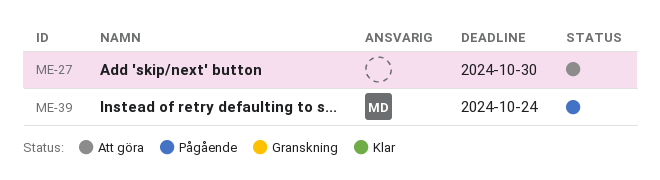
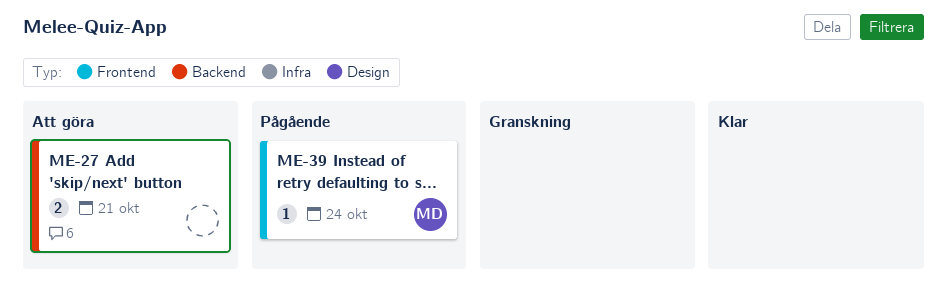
ME-27, due: Oct 30 -> Oct 21

